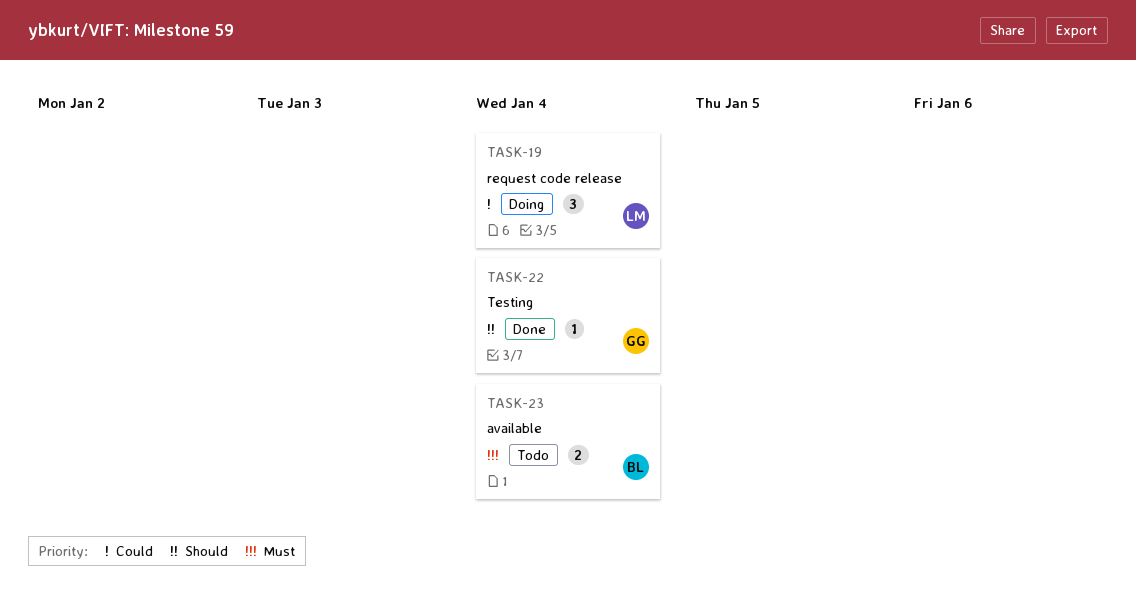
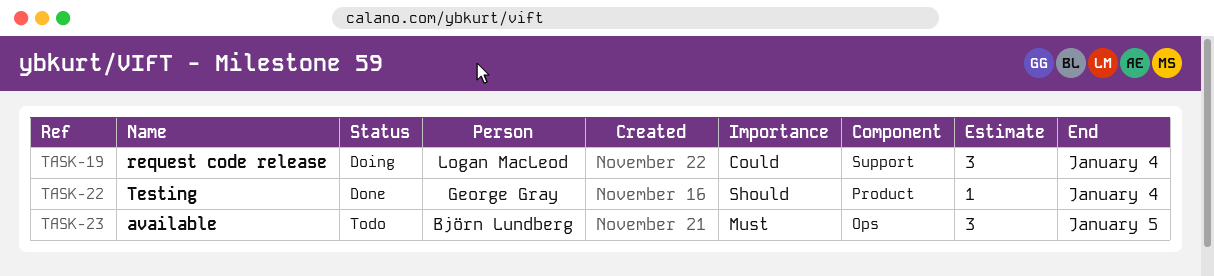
TASK-23, estimate: 2 -> 3
TASK-23, due: Jan 4 -> Jan 5

